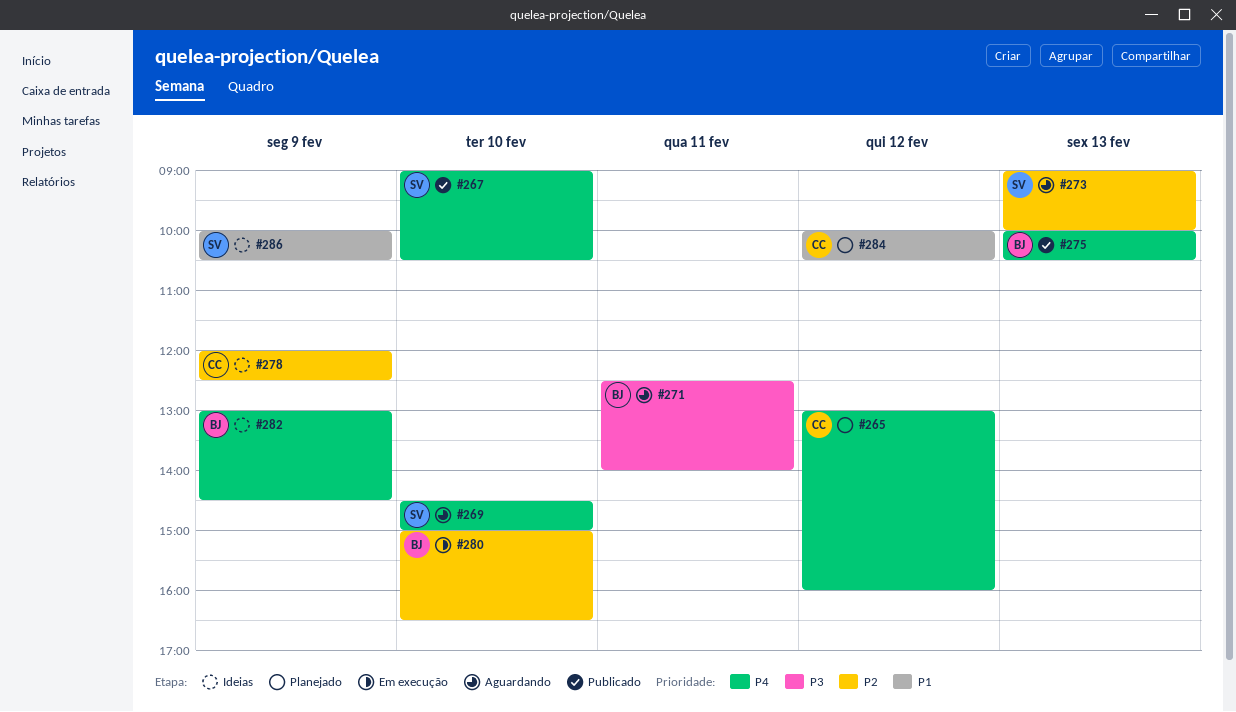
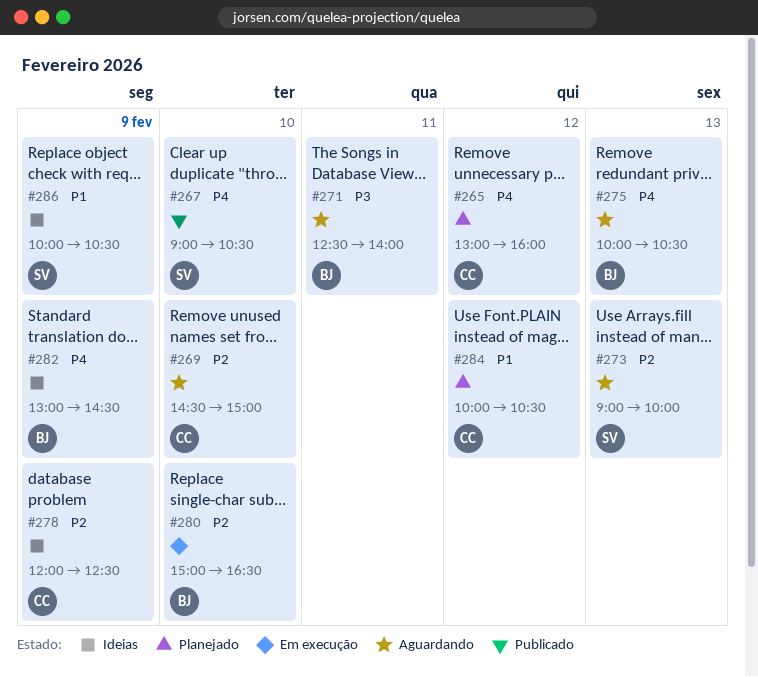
#269, owner: SV -> CC
#269, priority: P4 -> P2
#275, status: Publicado -> Aguardando

